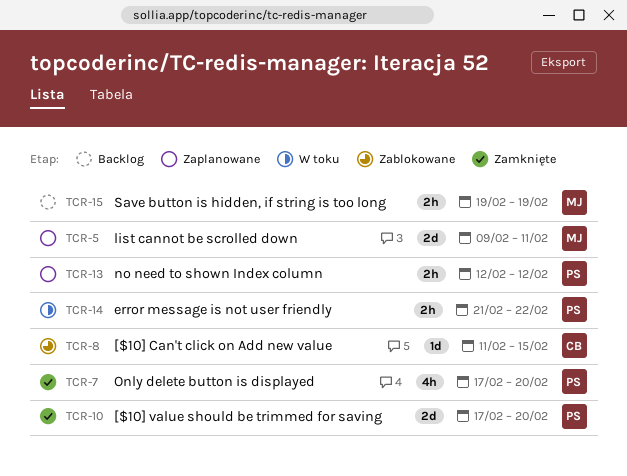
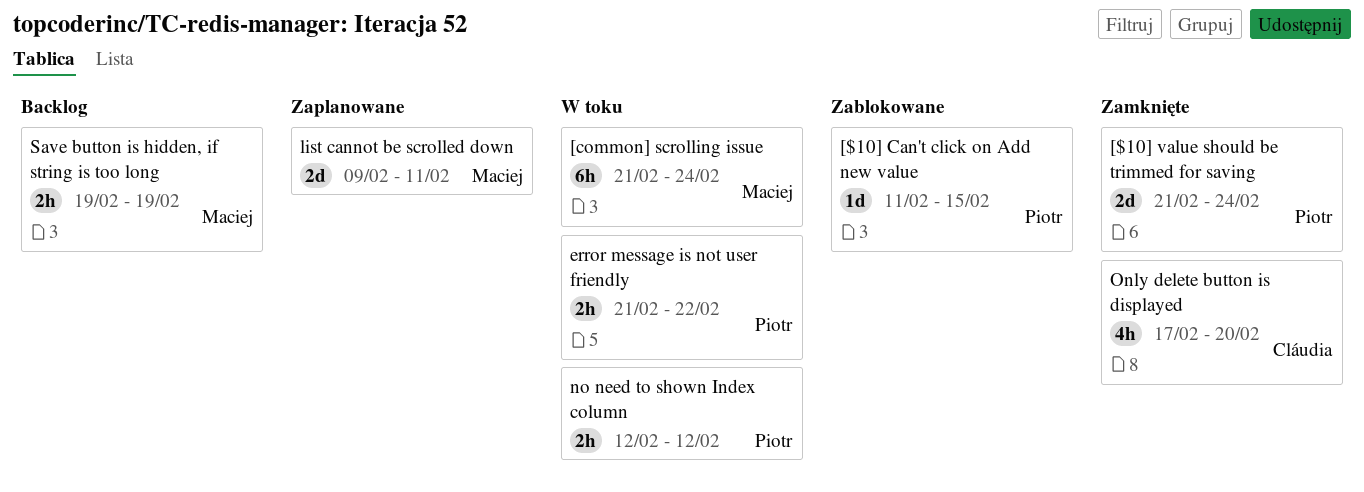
[$10] Can't click on Add new value, owner: Cláudia -> Piotr
[$10] value should be trimmed for saving, start: Feb 17 -> Feb 21
[$10] value should be trimmed for saving, due: Feb 20 -> Feb 24
[common] scrolling issue: none -> present
no need to shown Index column, status: Zaplanowane -> W toku
Only delete button is displayed, owner: Piotr -> Cláudia

